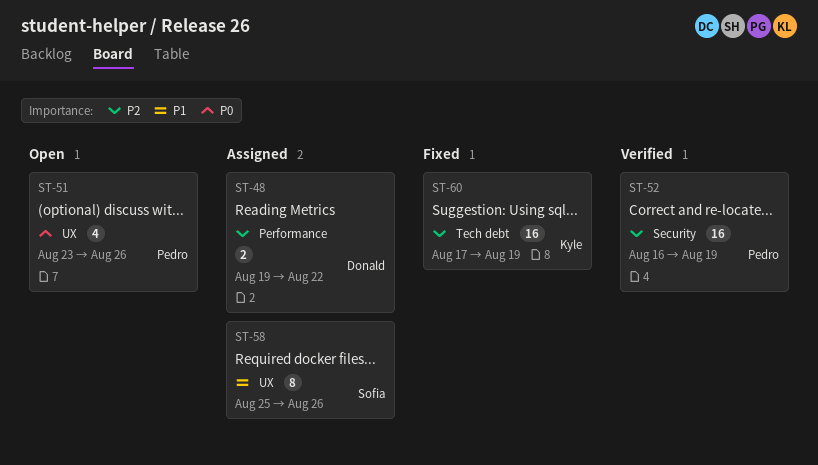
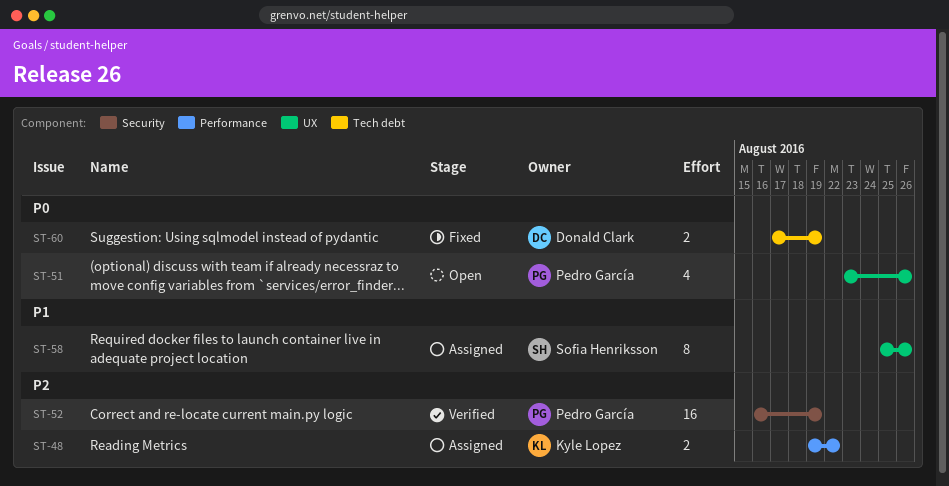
ST-48, owner: Donald Clark -> Kyle Lopez
ST-60, owner: Kyle Lopez -> Donald Clark
ST-60, priority: P2 -> P0
ST-60, estimate: 16 -> 2

